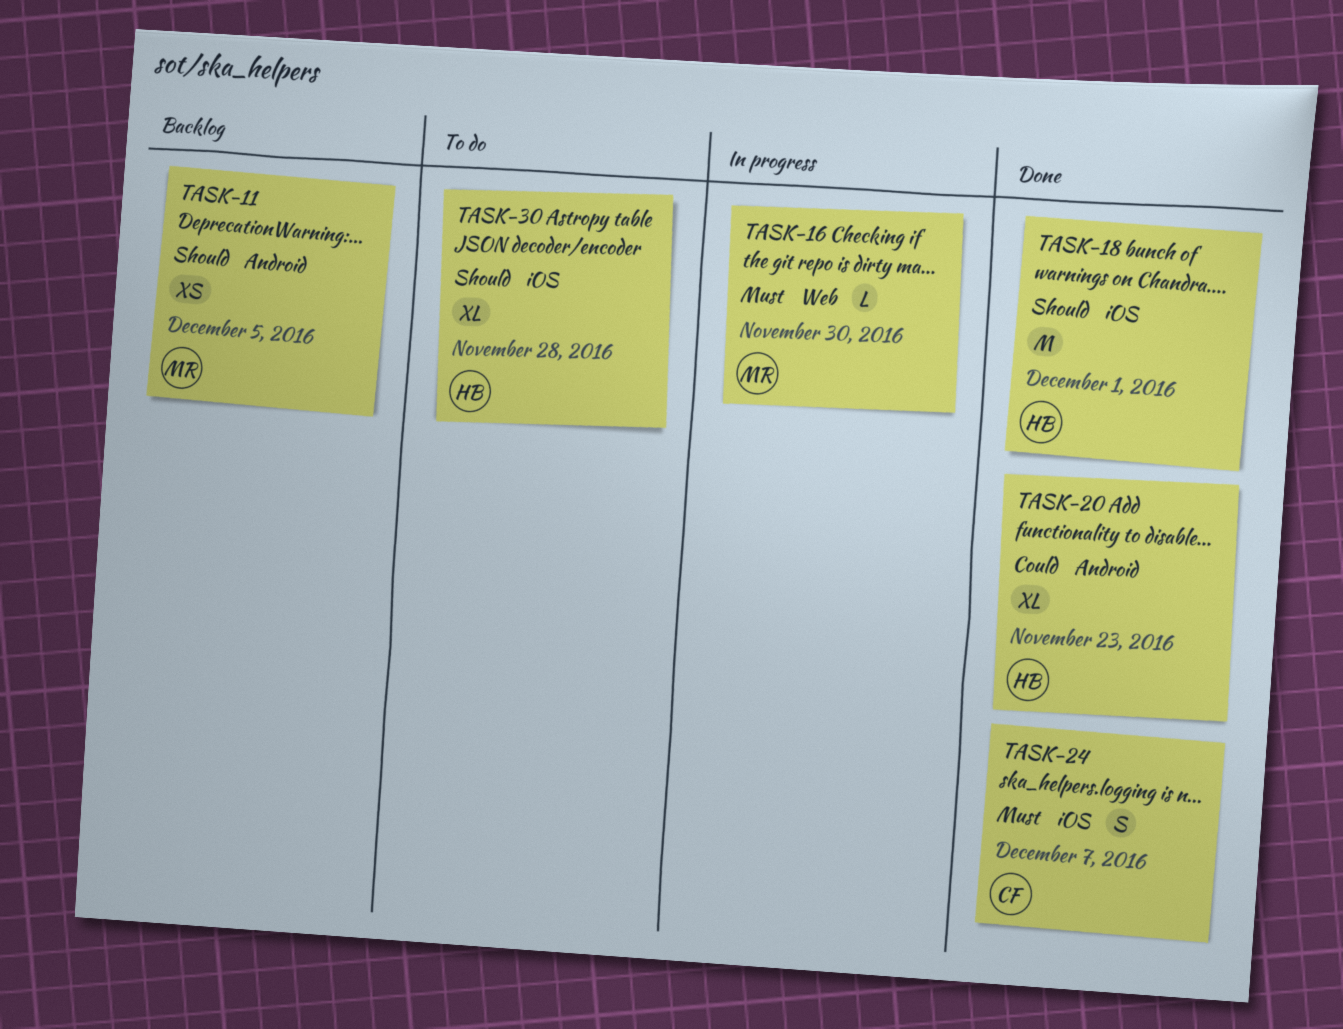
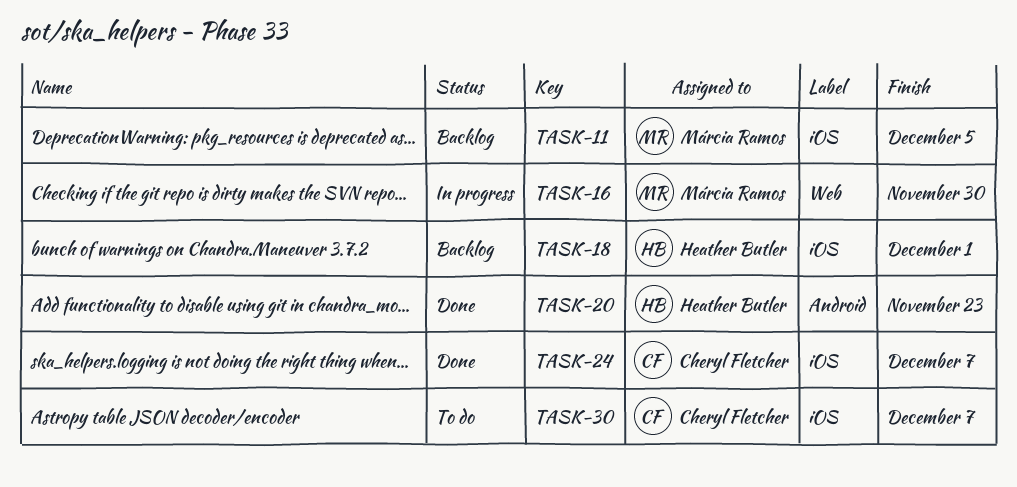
TASK-11, label: Android -> iOS
TASK-18, status: Done -> Backlog
TASK-30, owner: Heather Butler -> Cheryl Fletcher
TASK-30, due: Nov 28 -> Dec 7

